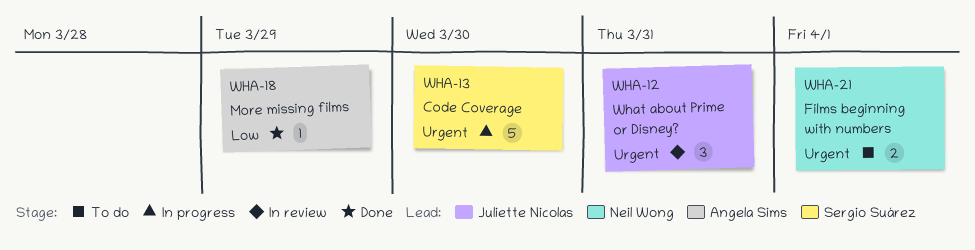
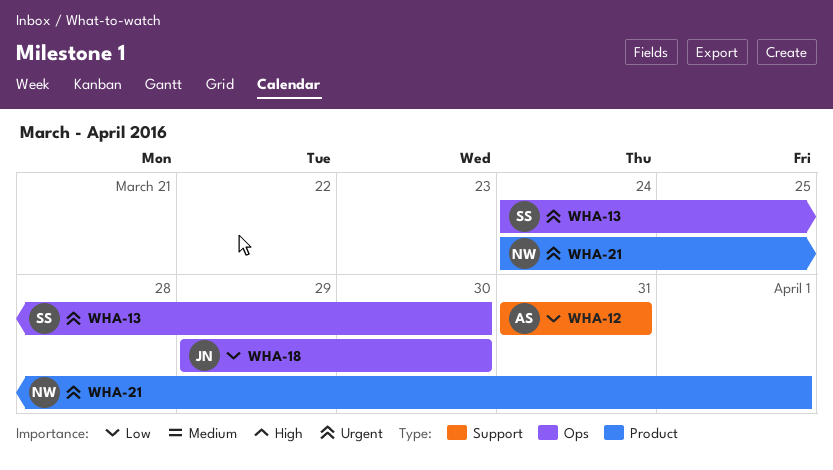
WHA-12, owner: Juliette Nicolas -> Angela Sims
WHA-12, priority: Urgent -> Low
WHA-18, owner: Angela Sims -> Juliette Nicolas
WHA-18, due: Mar 29 -> Mar 30

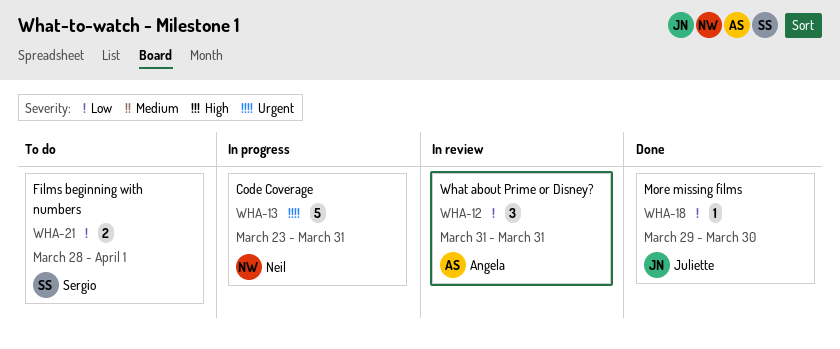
WHA-13, owner: Sergio -> Neil
WHA-13, start: Mar 24 -> Mar 23
WHA-13, due: Mar 30 -> Mar 31
WHA-21, owner: Neil -> Sergio
WHA-21, priority: Urgent -> Low
WHA-21, start: Mar 24 -> Mar 28

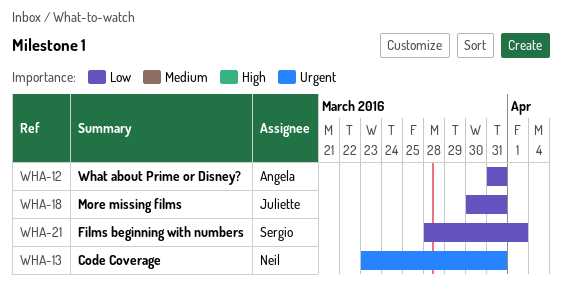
WHA-18, start: Mar 29 -> Mar 30
WHA-18, due: Mar 30 -> Mar 31

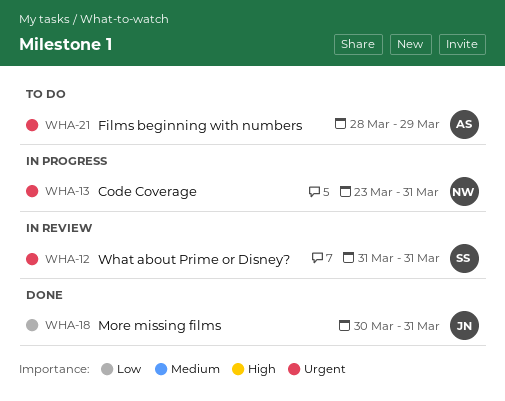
WHA-12, owner: Angela -> Sergio
WHA-12, priority: Low -> Urgent
WHA-21, owner: Sergio -> Angela
WHA-21, priority: Low -> Urgent
WHA-21, due: Apr 1 -> Mar 29

